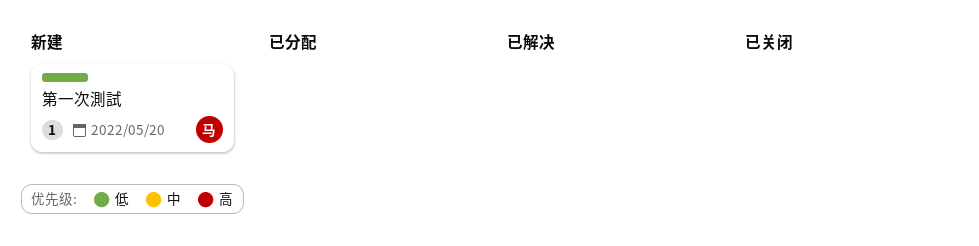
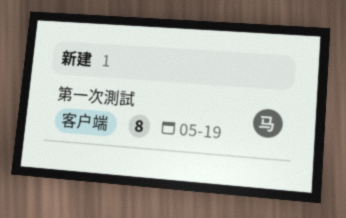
第一次測試, estimate: 1 -> 8
第一次測試, due: May 20 -> May 19

